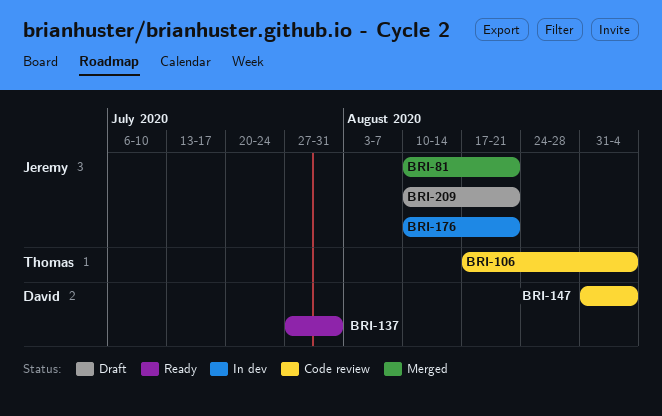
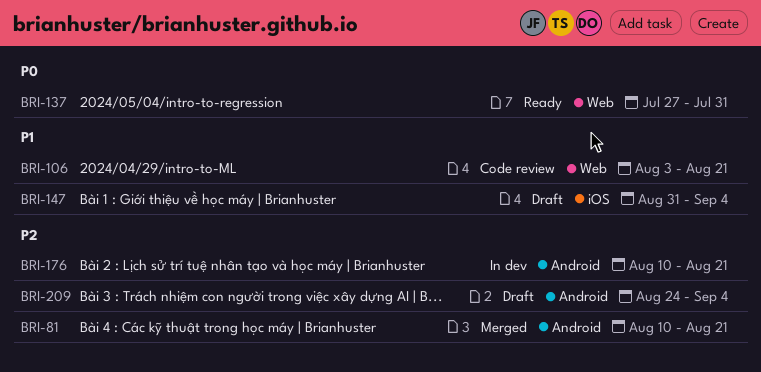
BRI-106, start: Aug 17 -> Aug 3
BRI-106, due: Sep 4 -> Aug 21
BRI-147, status: Code review -> Draft
BRI-209, start: Aug 10 -> Aug 24
BRI-209, due: Aug 21 -> Sep 4

